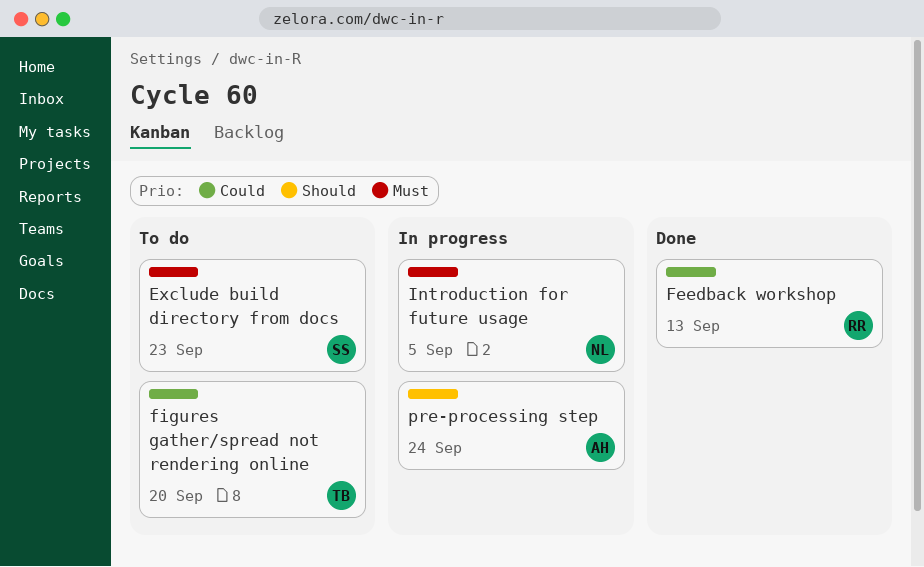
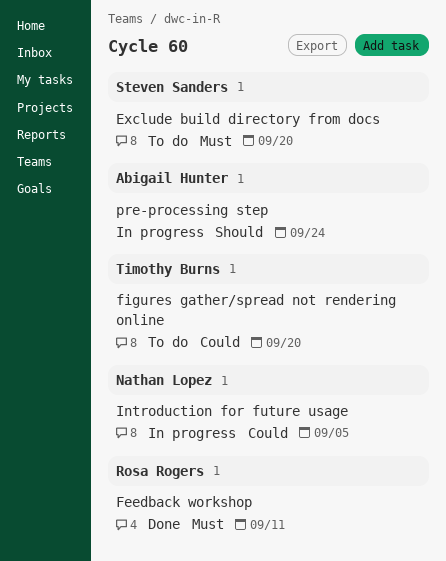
Exclude build directory from docs, due: Sep 23 -> Sep 20
Feedback workshop, priority: Could -> Must
Feedback workshop, due: Sep 13 -> Sep 11
Introduction for future usage, priority: Must -> Could

